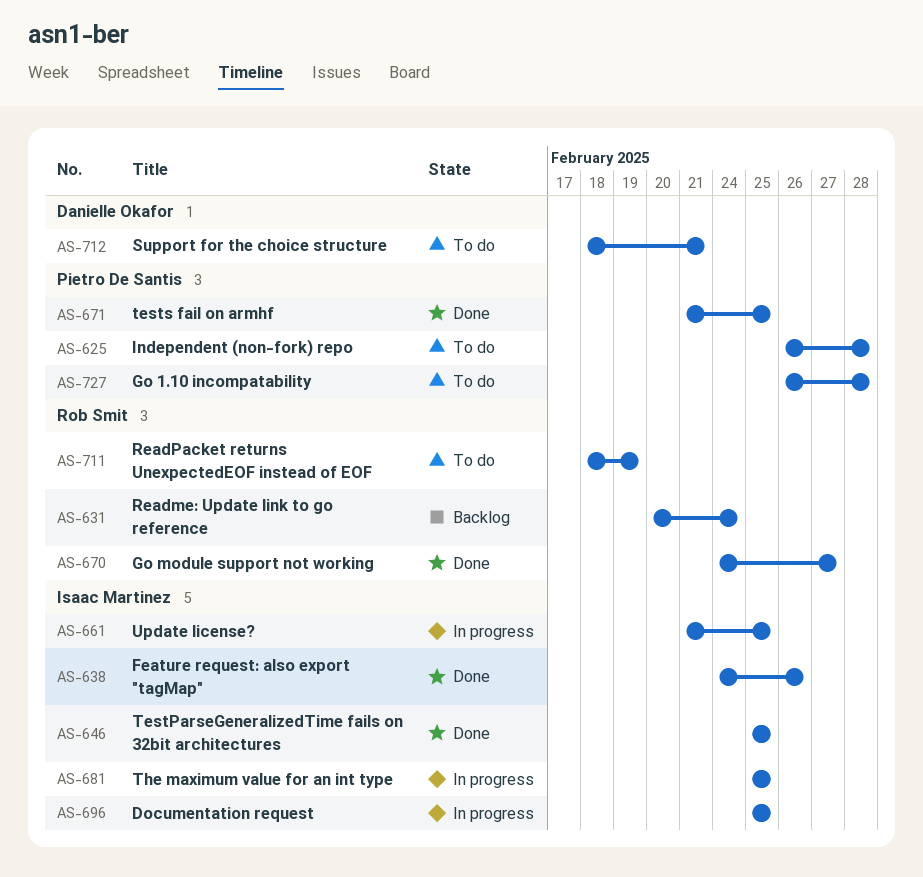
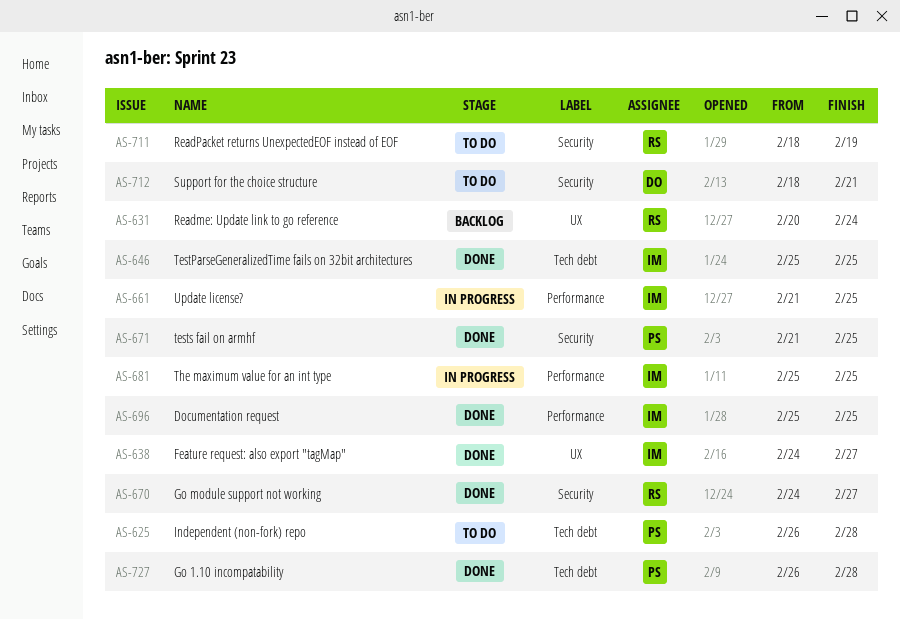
AS-638, due: Feb 26 -> Feb 27
AS-696, status: In progress -> Done
AS-727, status: To do -> Done

